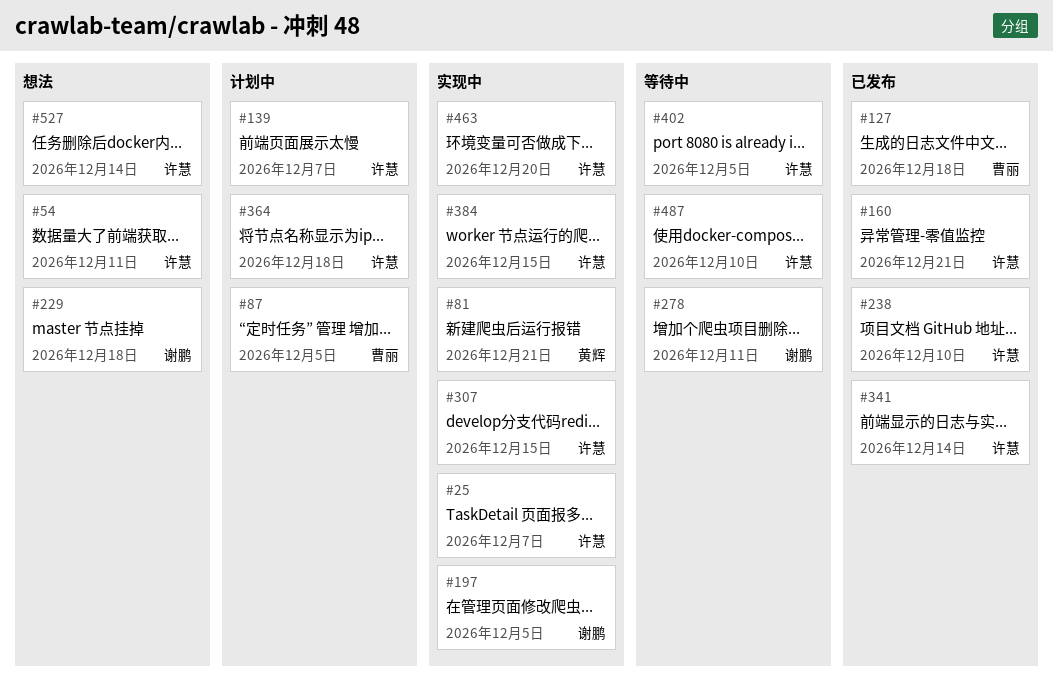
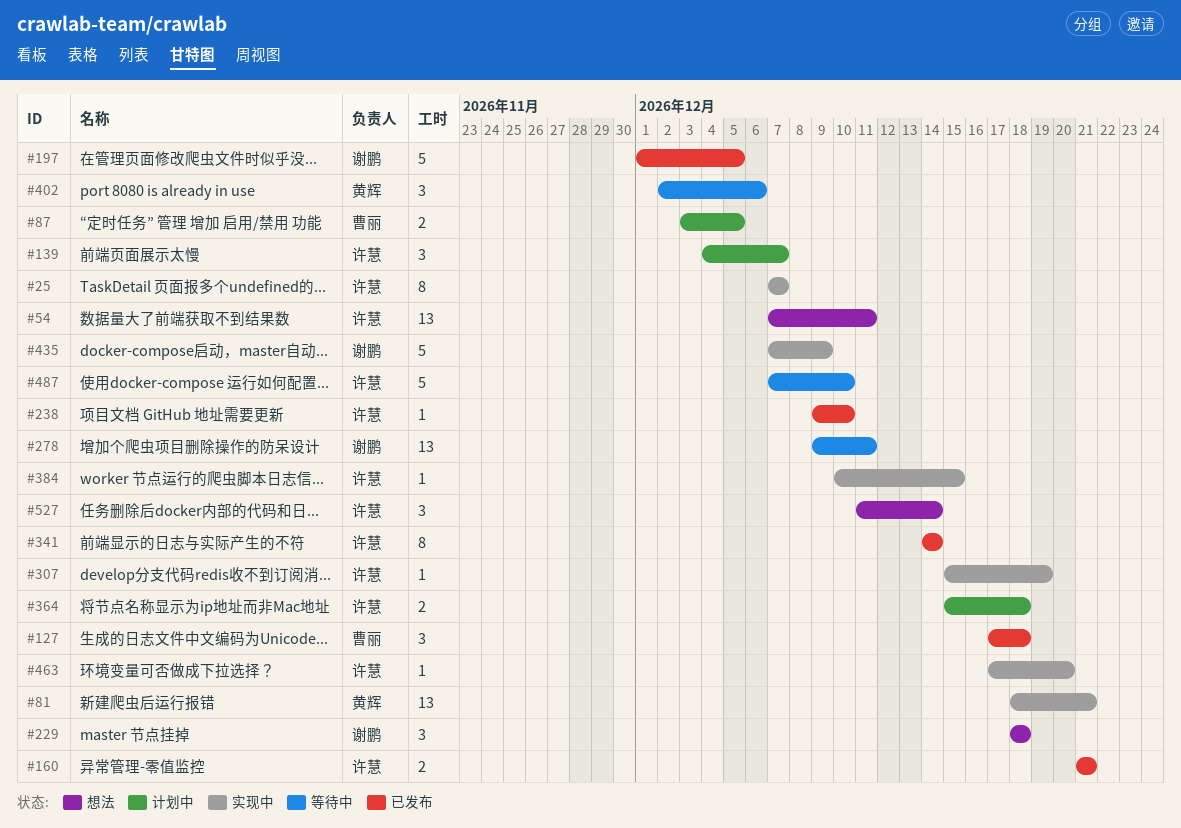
#197, status: 实现中 -> 已发布
#307, due: Dec 15 -> Dec 19
#402, owner: 许慧 -> 黄辉
#402, due: Dec 5 -> Dec 6
#435: none -> present

